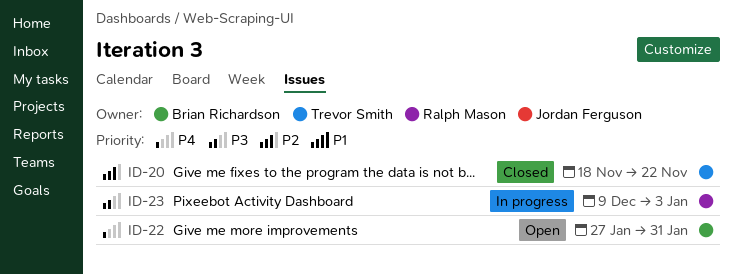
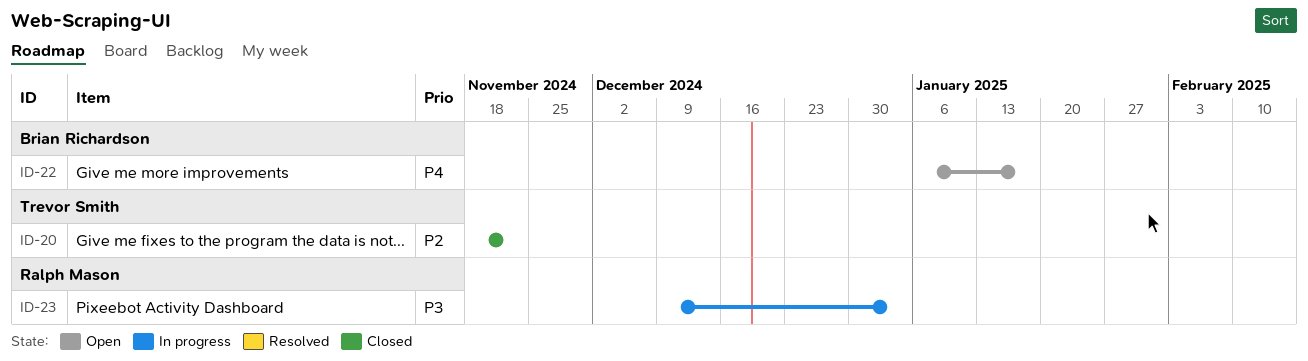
ID-22, start: Jan 27 -> Jan 6
ID-22, due: Jan 31 -> Jan 17

